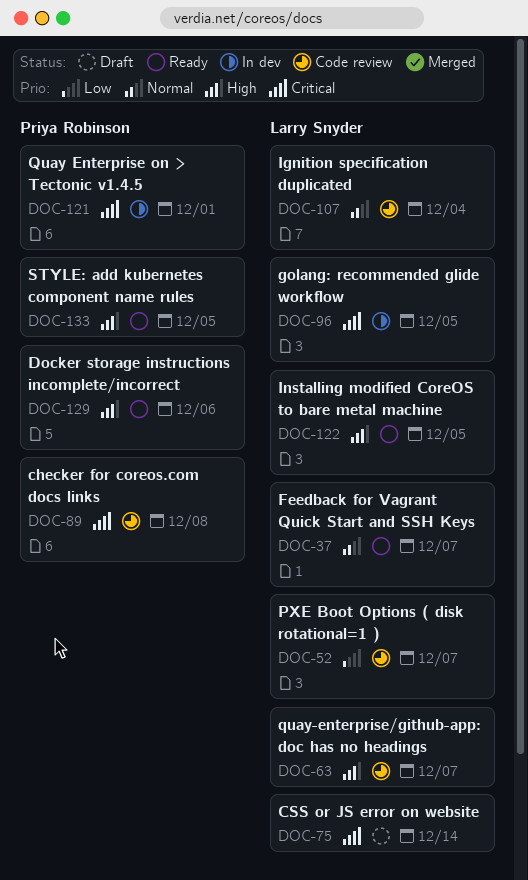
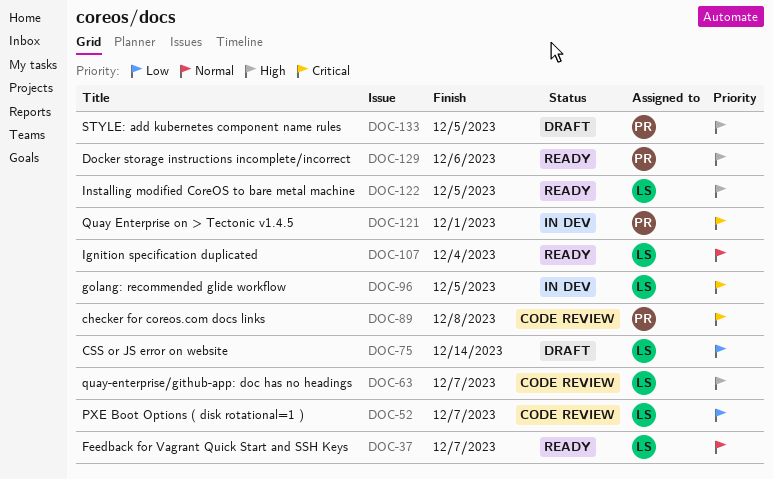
DOC-75, priority: Critical -> Low
DOC-107, status: Code review -> Ready
DOC-133, status: Ready -> Draft

